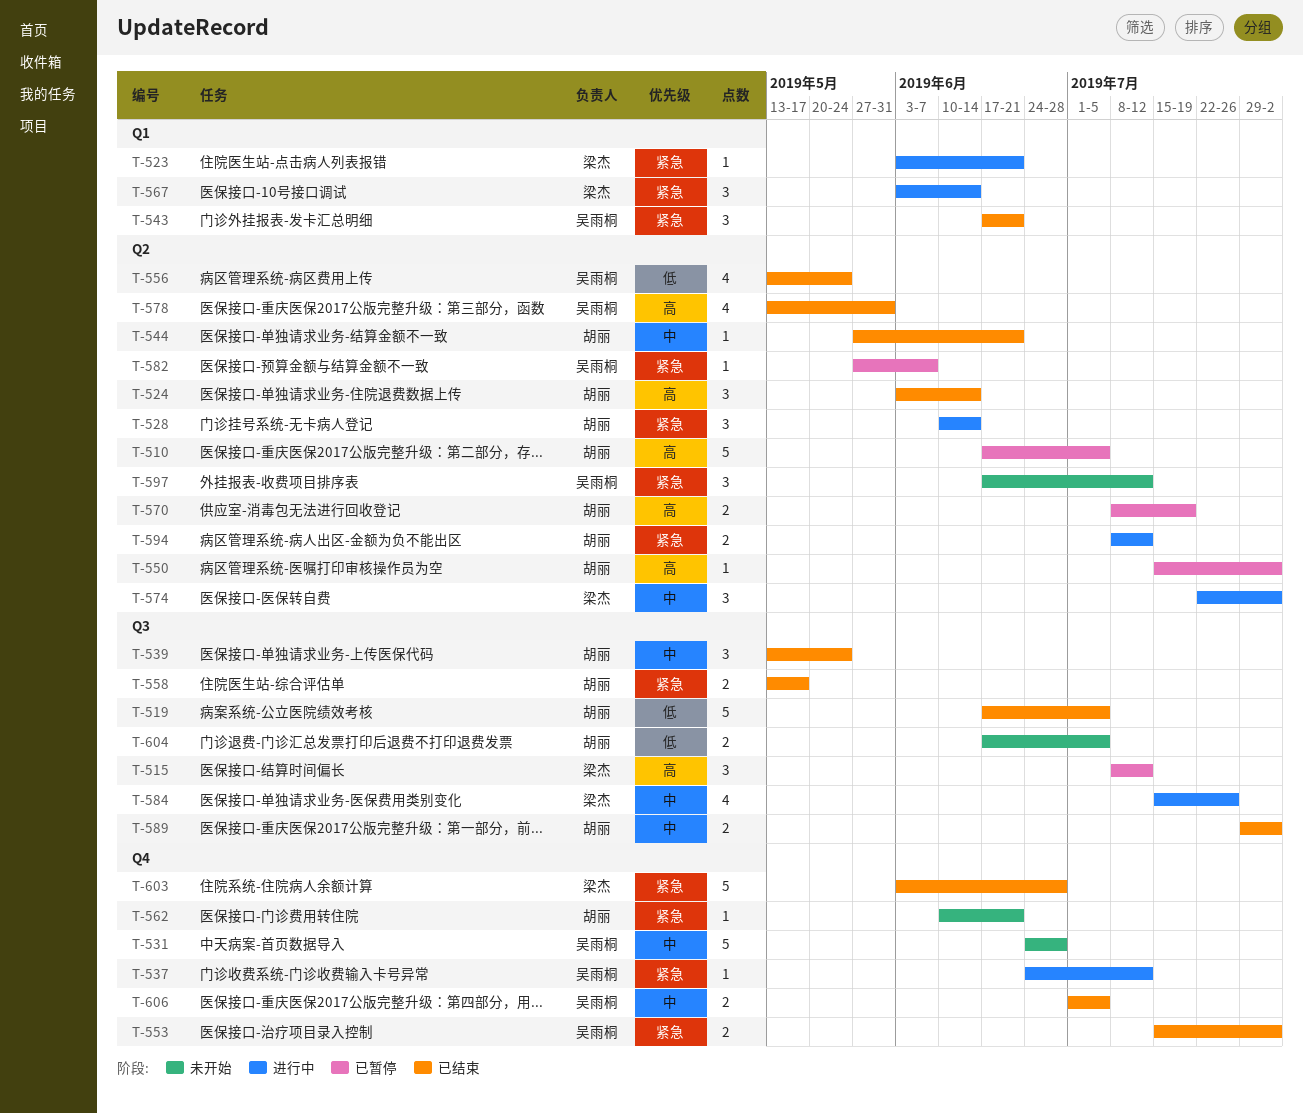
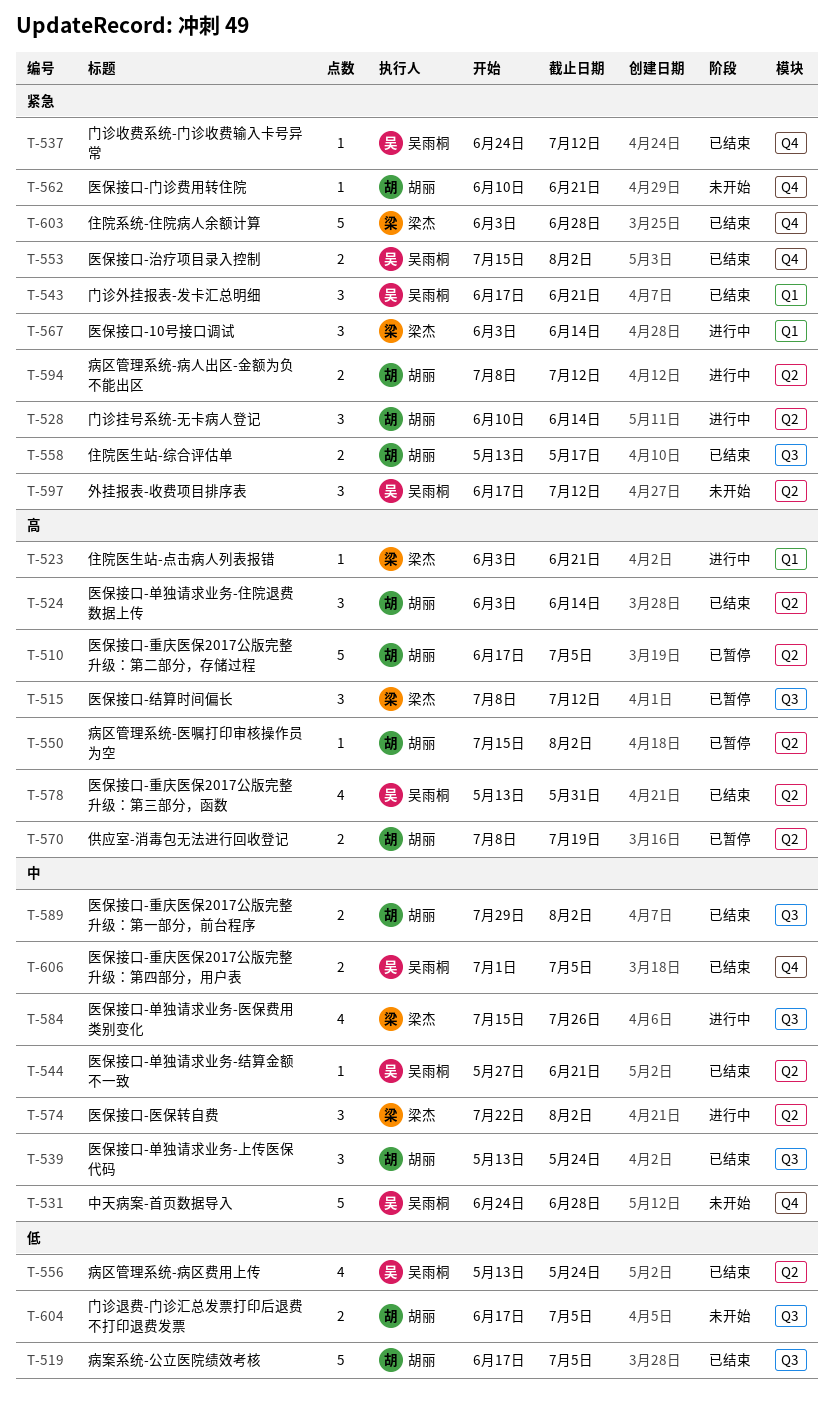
T-523, priority: 紧急 -> 高
T-537, status: 进行中 -> 已结束
T-544, owner: 胡丽 -> 吴雨桐
T-582: present -> none

